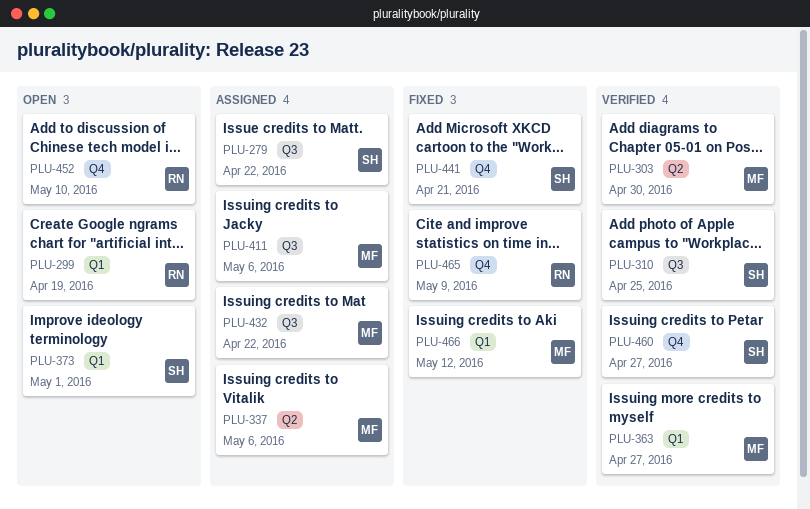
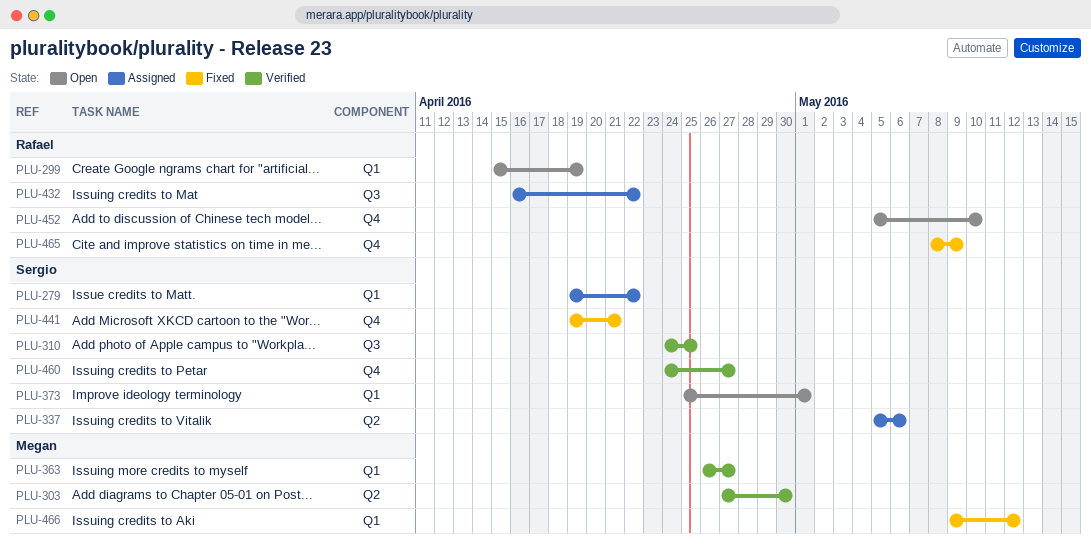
PLU-279, label: Q3 -> Q1
PLU-337, owner: Megan -> Sergio
PLU-411: present -> none
PLU-432, owner: Megan -> Rafael

